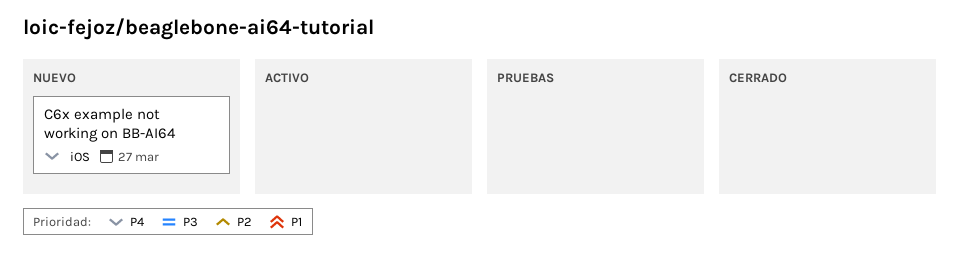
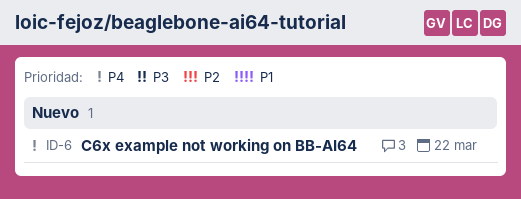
C6x example not working on BB-AI64, due: Mar 27 -> Mar 22

